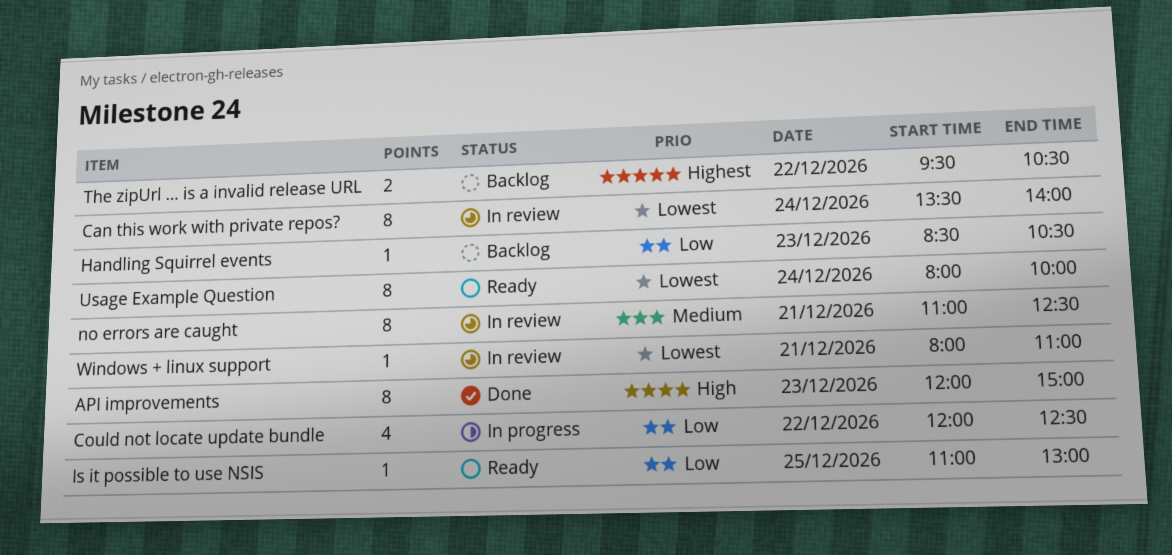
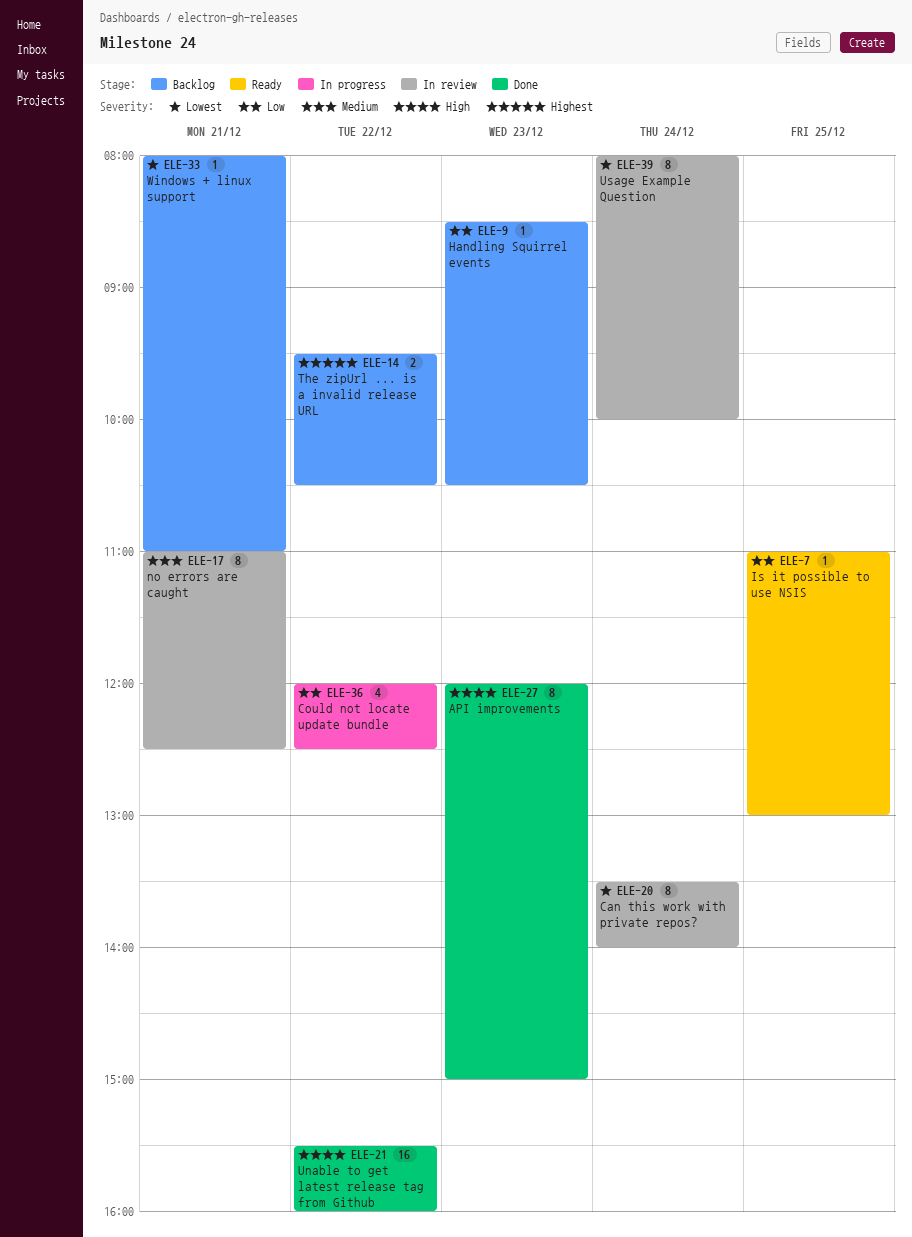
Unable to get latest release tag from Github: none -> present
Usage Example Question, status: Ready -> In review
Windows + linux support, status: In review -> Backlog

